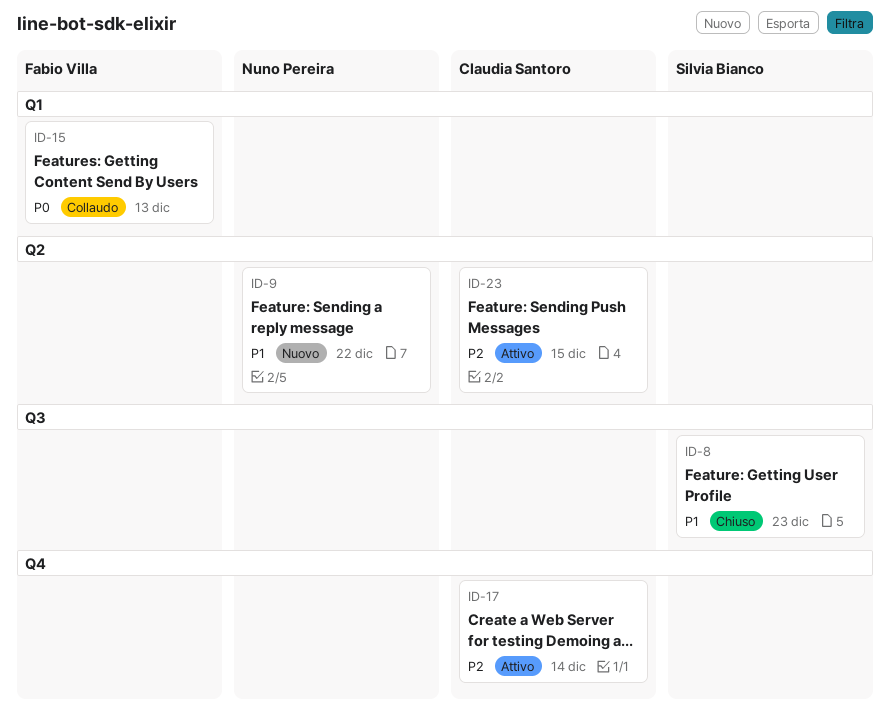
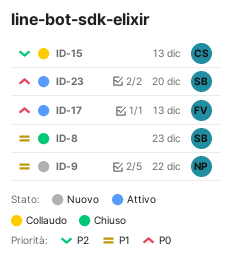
ID-15, owner: Fabio Villa -> Claudia Santoro
ID-15, priority: P0 -> P2
ID-17, owner: Claudia Santoro -> Fabio Villa
ID-17, priority: P2 -> P0
ID-17, due: Dec 14 -> Dec 13
ID-23, owner: Claudia Santoro -> Silvia Bianco
ID-23, priority: P2 -> P0
ID-23, due: Dec 15 -> Dec 20

